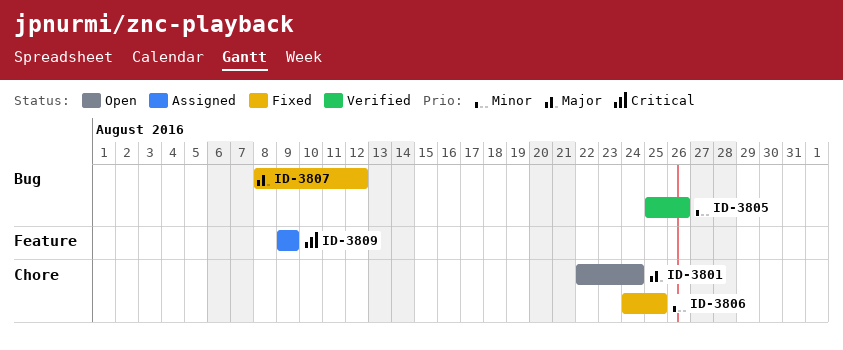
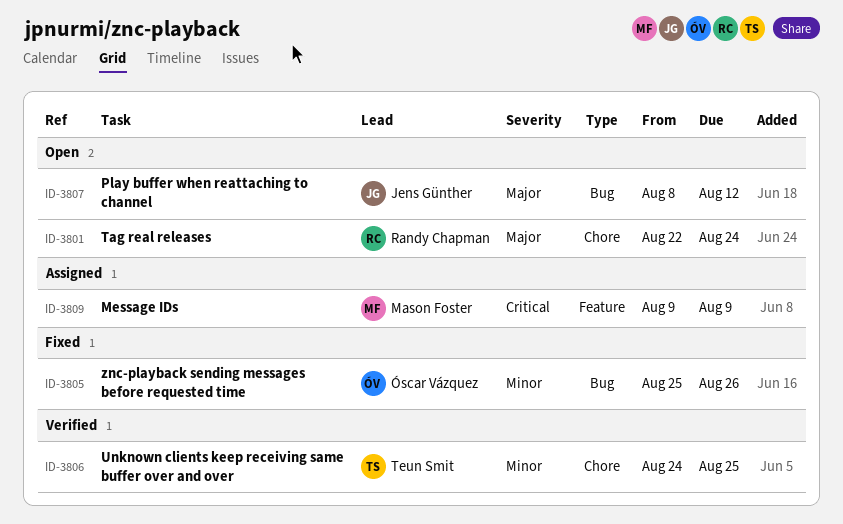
ID-3805, status: Verified -> Fixed
ID-3806, status: Fixed -> Verified
ID-3807, status: Fixed -> Open

